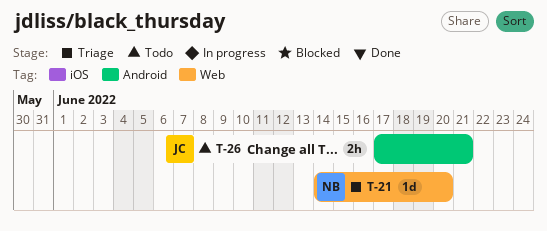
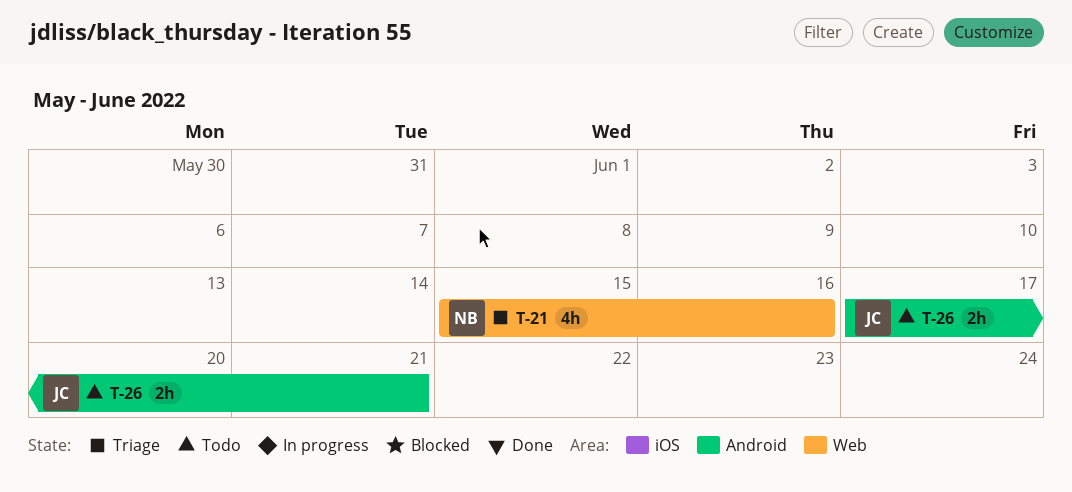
T-21, estimate: 1d -> 4h
T-21, start: Jun 14 -> Jun 15
T-21, due: Jun 20 -> Jun 16

